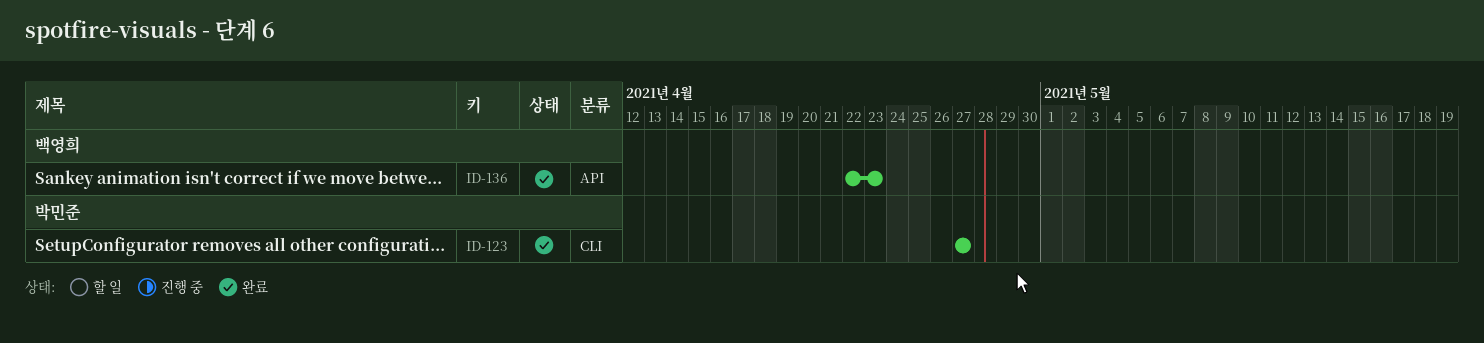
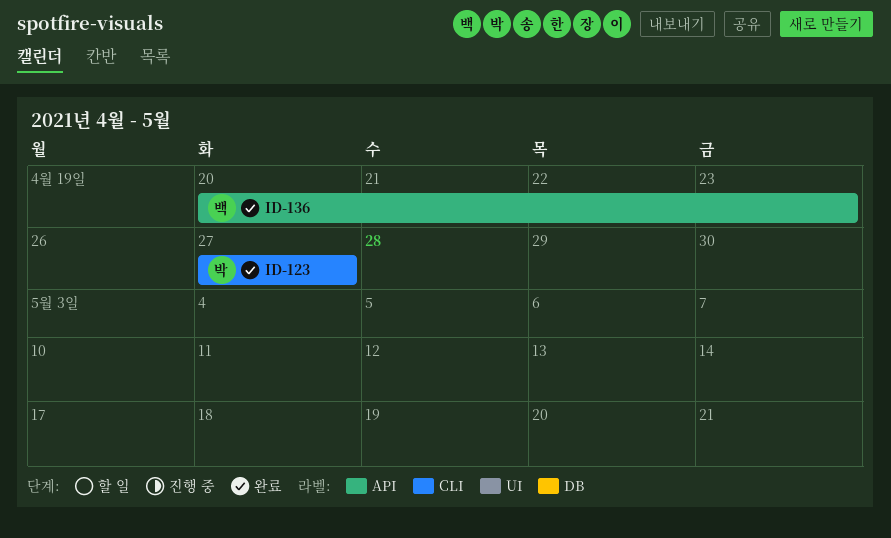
ID-136, start: Apr 22 -> Apr 20

